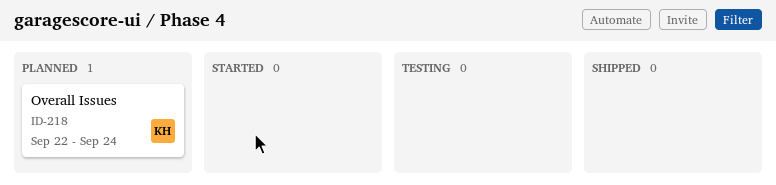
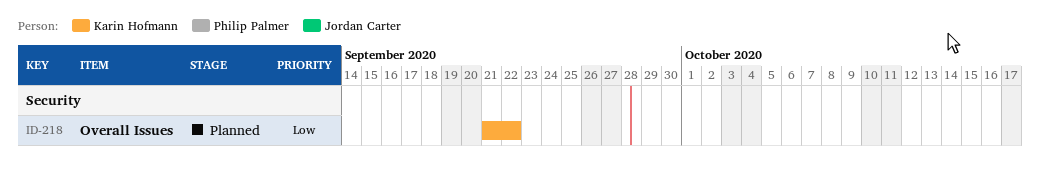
ID-218, start: Sep 22 -> Sep 21
ID-218, due: Sep 24 -> Sep 22

